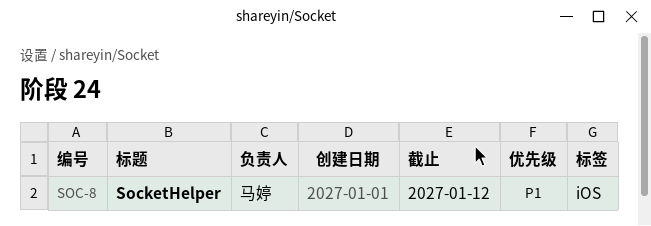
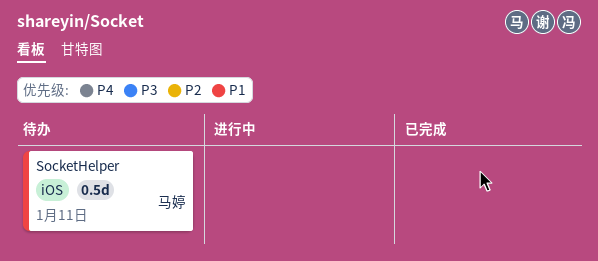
SocketHelper, due: Jan 12 -> Jan 11

